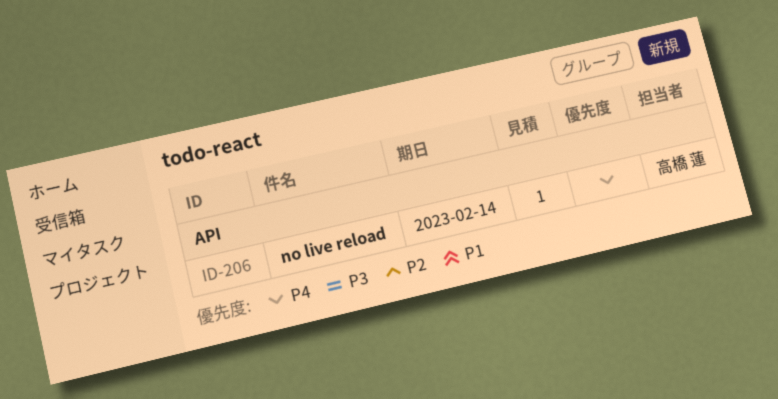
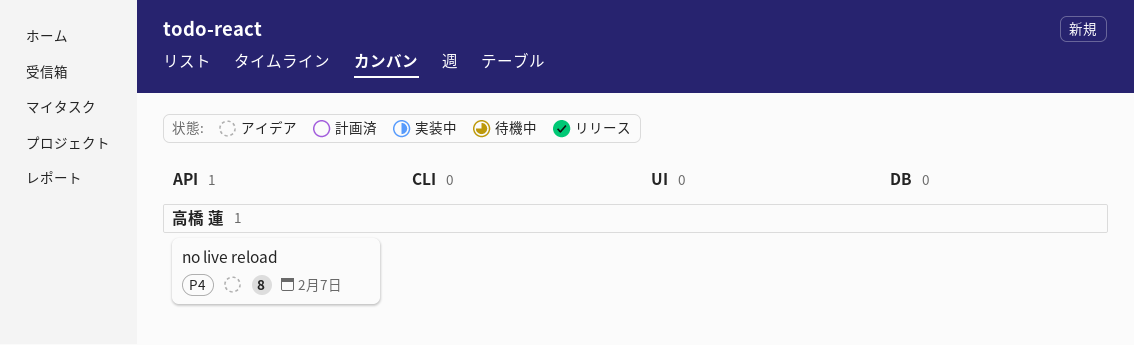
no live reload, estimate: 1 -> 8
no live reload, due: Feb 14 -> Feb 7

